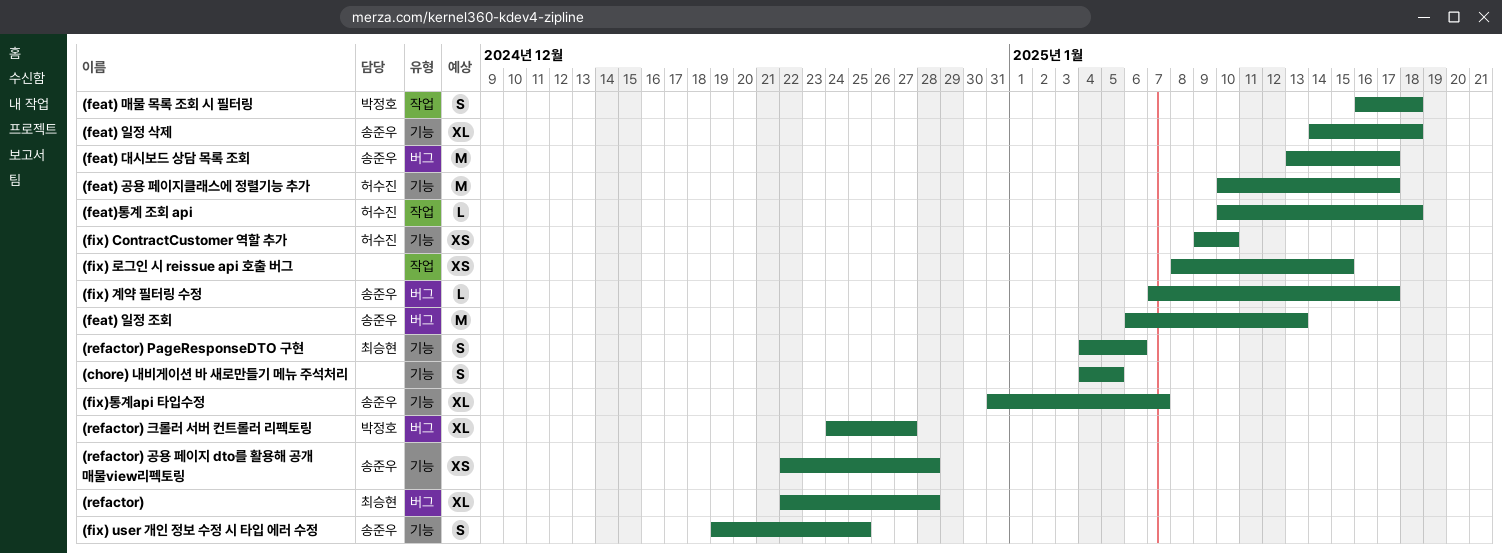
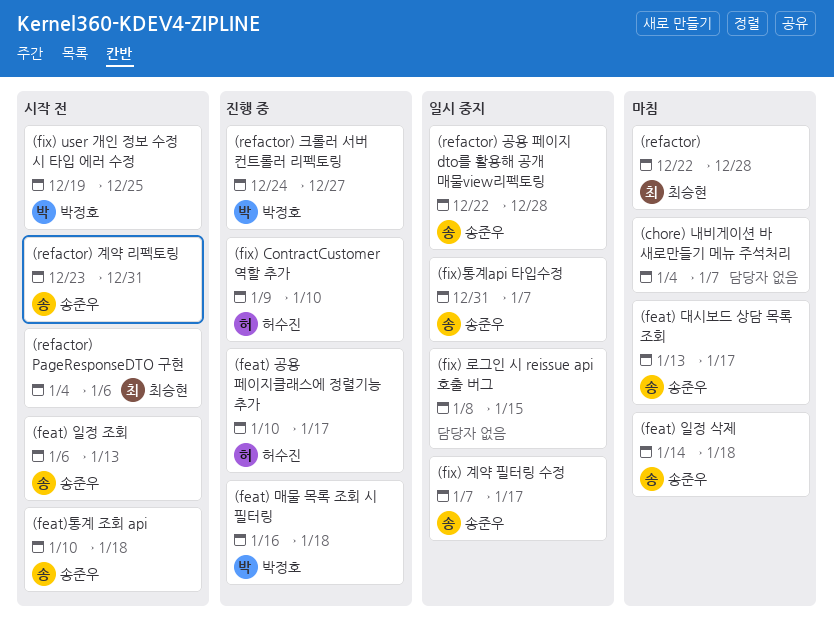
(chore) 내비게이션 바 새로만들기 메뉴 주석처리, due: Jan 5 -> Jan 7
(feat)통계 조회 api, owner: 허수진 -> 송준우
(fix) user 개인 정보 수정 시 타입 에러 수정, owner: 송준우 -> 박정호
(refactor) 계약 리펙토링: none -> present

